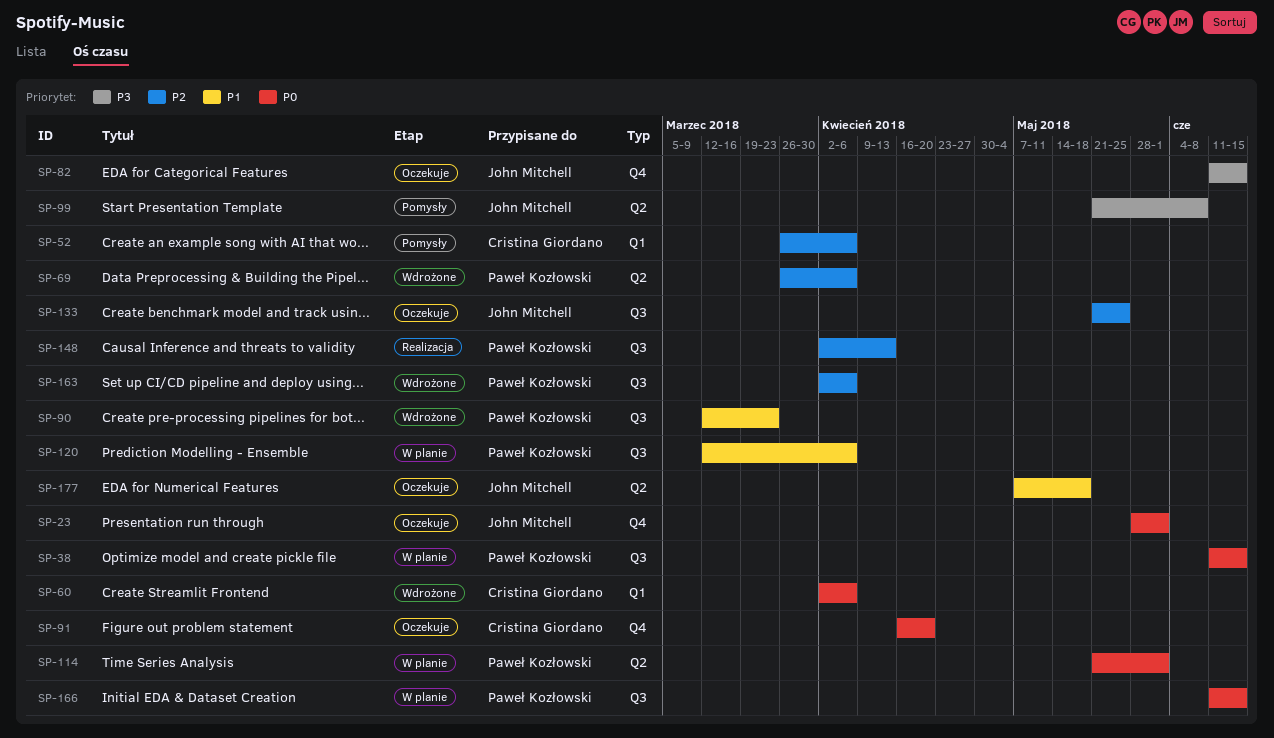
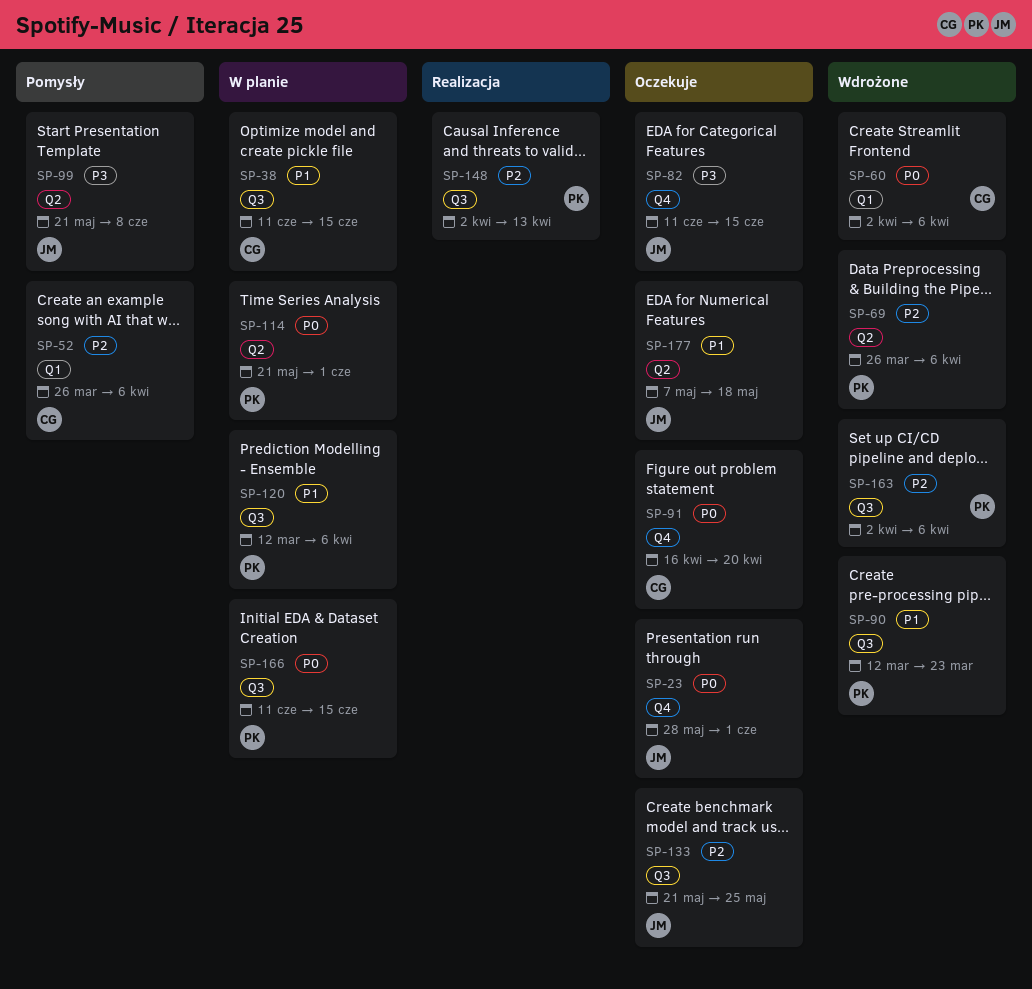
SP-38, owner: Paweł Kozłowski -> Cristina Giordano
SP-38, priority: P0 -> P1

